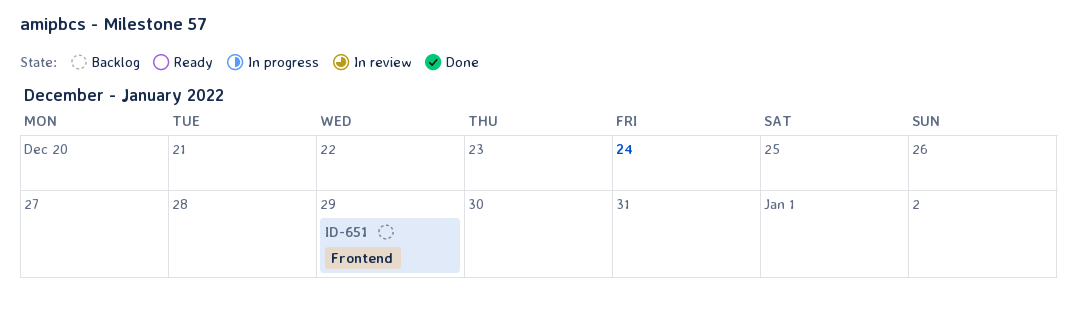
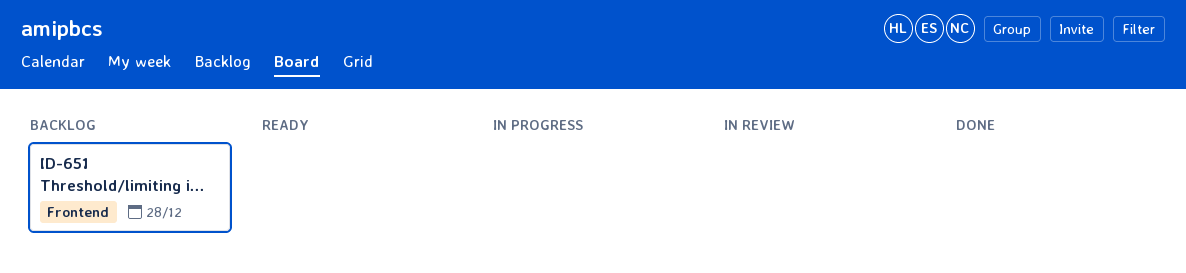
ID-651, due: Dec 29 -> Dec 28

